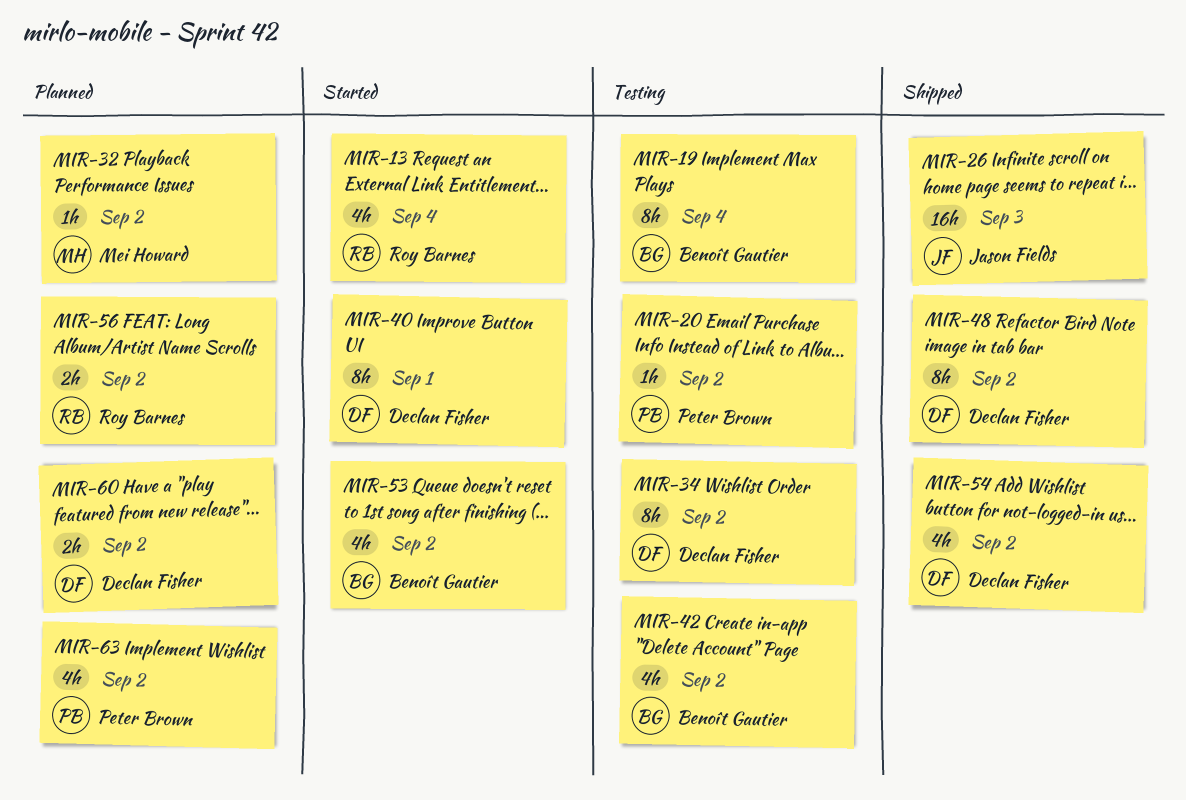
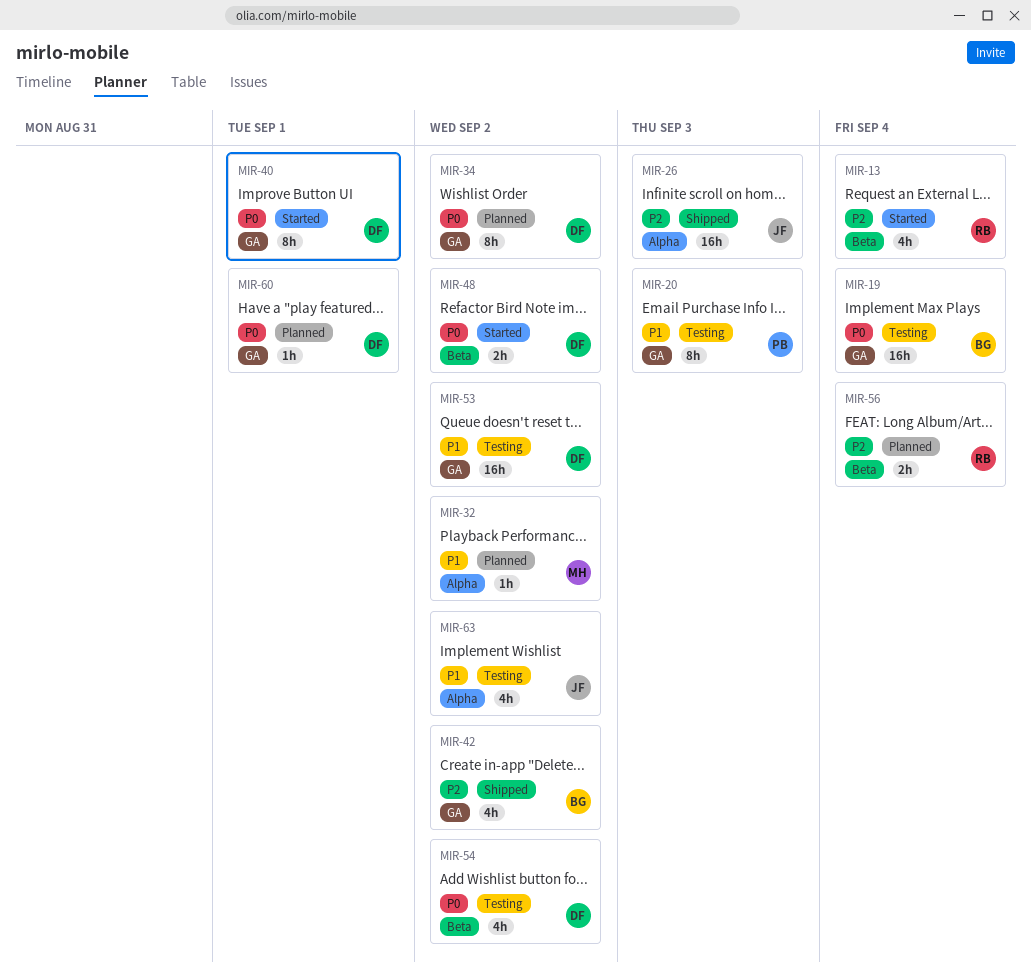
MIR-19, estimate: 8h -> 16h
MIR-20, estimate: 1h -> 8h
MIR-20, due: Sep 2 -> Sep 3
MIR-34, status: Testing -> Planned
MIR-42, status: Testing -> Shipped
MIR-48, status: Shipped -> Started
MIR-48, estimate: 8h -> 2h
MIR-53, status: Started -> Testing
MIR-53, owner: Benoît Gautier -> Declan Fisher
MIR-53, estimate: 4h -> 16h
MIR-54, status: Shipped -> Testing
MIR-56, due: Sep 2 -> Sep 4
MIR-60, estimate: 2h -> 1h
MIR-60, due: Sep 2 -> Sep 1
MIR-63, status: Planned -> Testing
MIR-63, owner: Peter Brown -> Jason Fields

